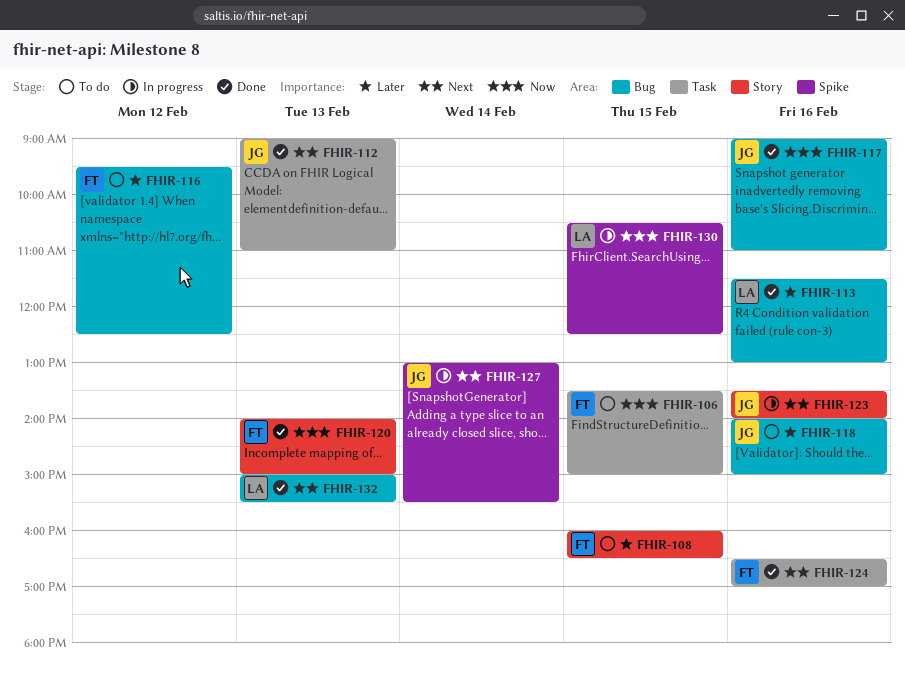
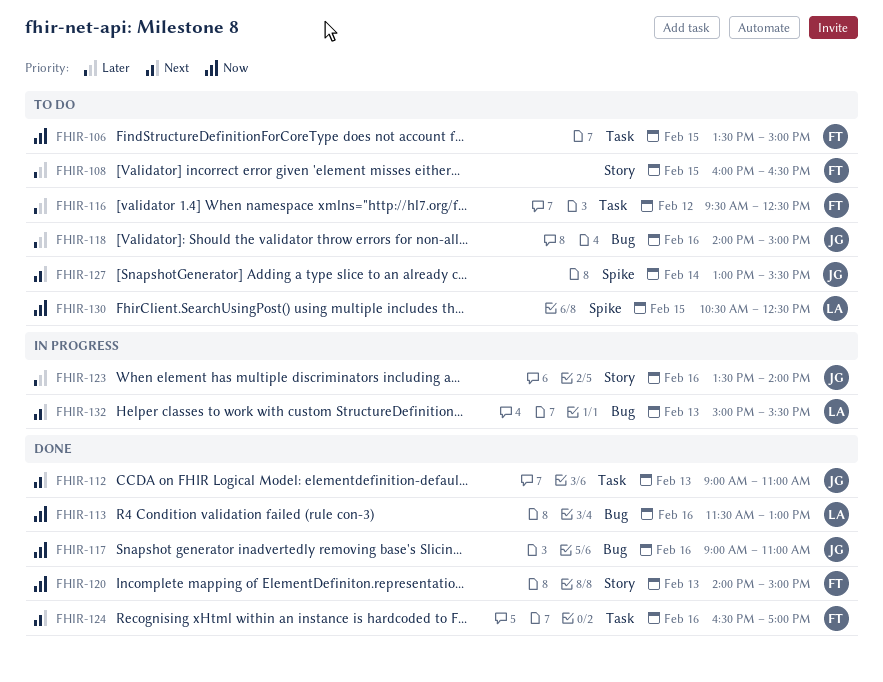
FHIR-113, priority: Later -> Now
FHIR-116, label: Bug -> Task
FHIR-123, priority: Next -> Later
FHIR-127, status: In progress -> To do
FHIR-130, status: In progress -> To do
FHIR-132, status: Done -> In progress

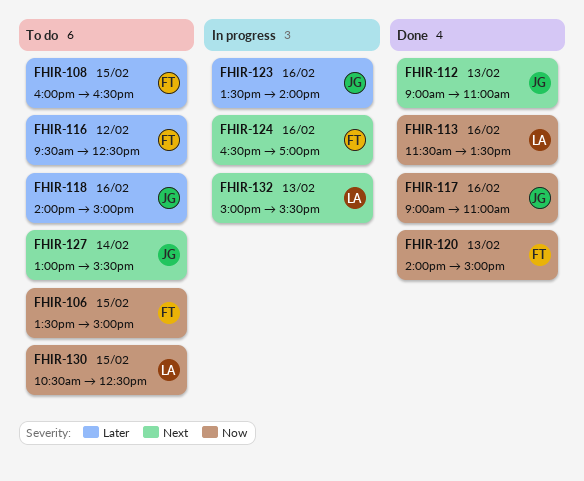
FHIR-113, ends: 13:00 -> 13:30
FHIR-124, status: Done -> In progress

